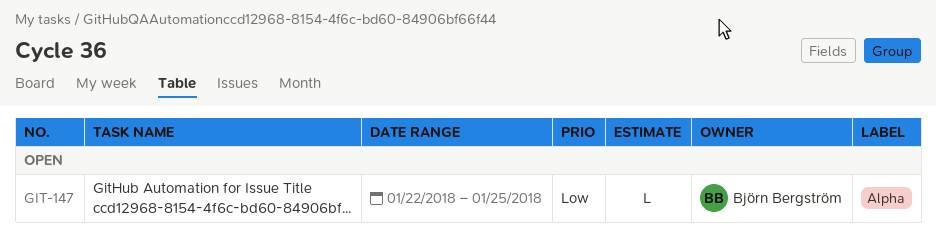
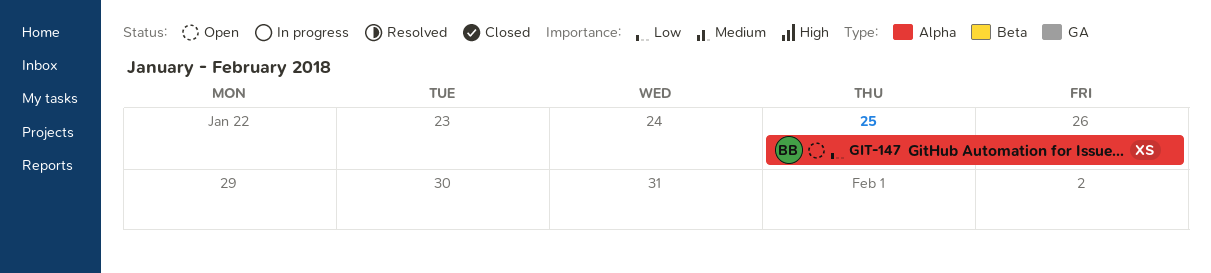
GIT-147, estimate: L -> XS
GIT-147, start: Jan 22 -> Jan 25
GIT-147, due: Jan 25 -> Jan 26

